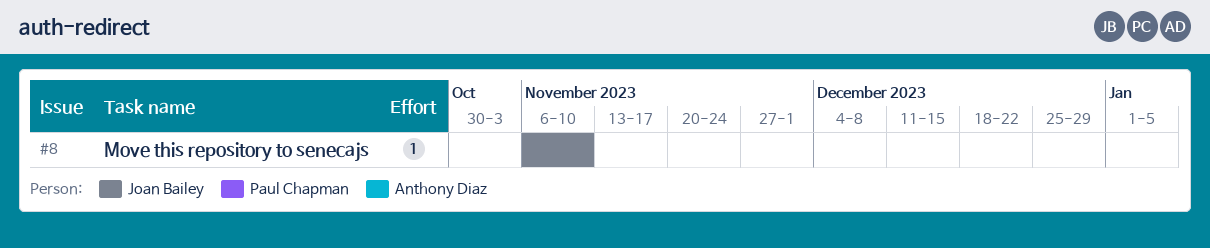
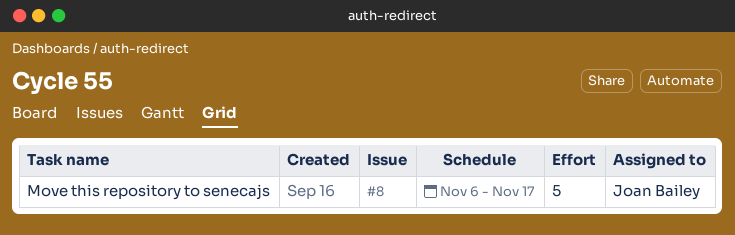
#8, estimate: 1 -> 5
#8, due: Nov 10 -> Nov 17

